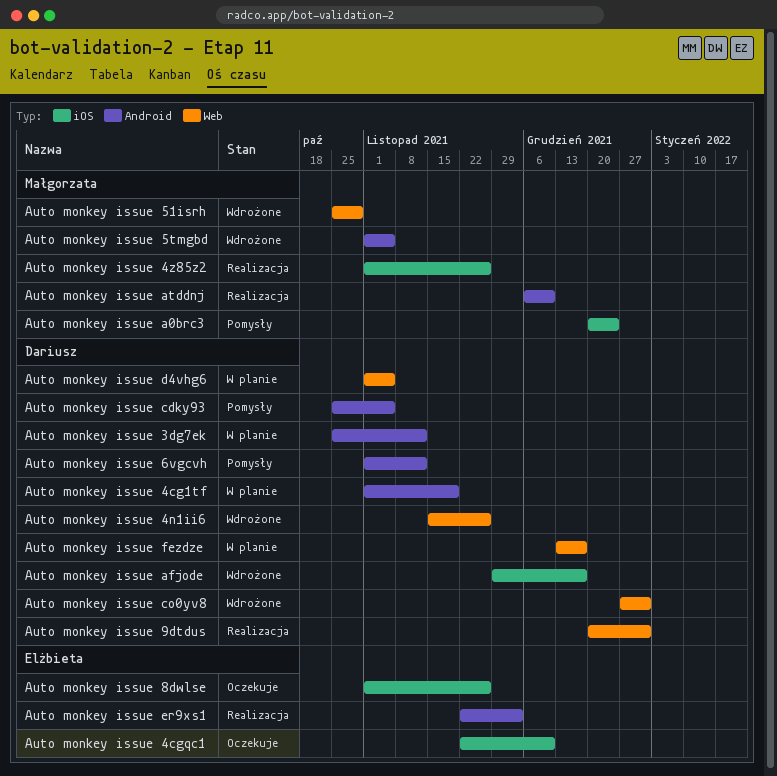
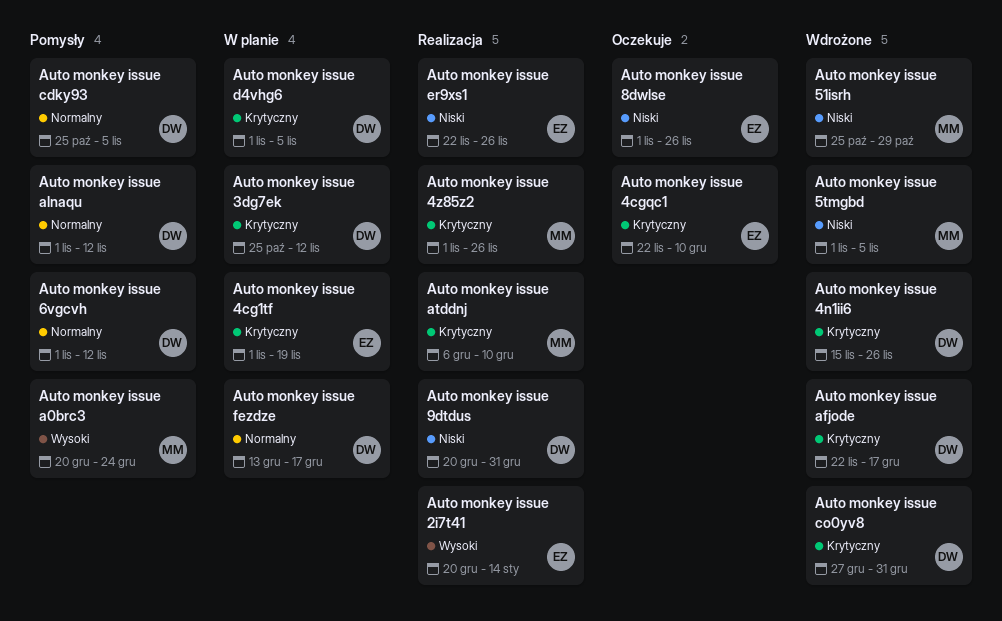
Auto monkey issue 2i7t41: none -> present
Auto monkey issue 4cg1tf, owner: Dariusz -> Elżbieta
Auto monkey issue afjode, start: Nov 29 -> Nov 22
Auto monkey issue alnaqu: none -> present
Auto monkey issue er9xs1, due: Dec 3 -> Nov 26

